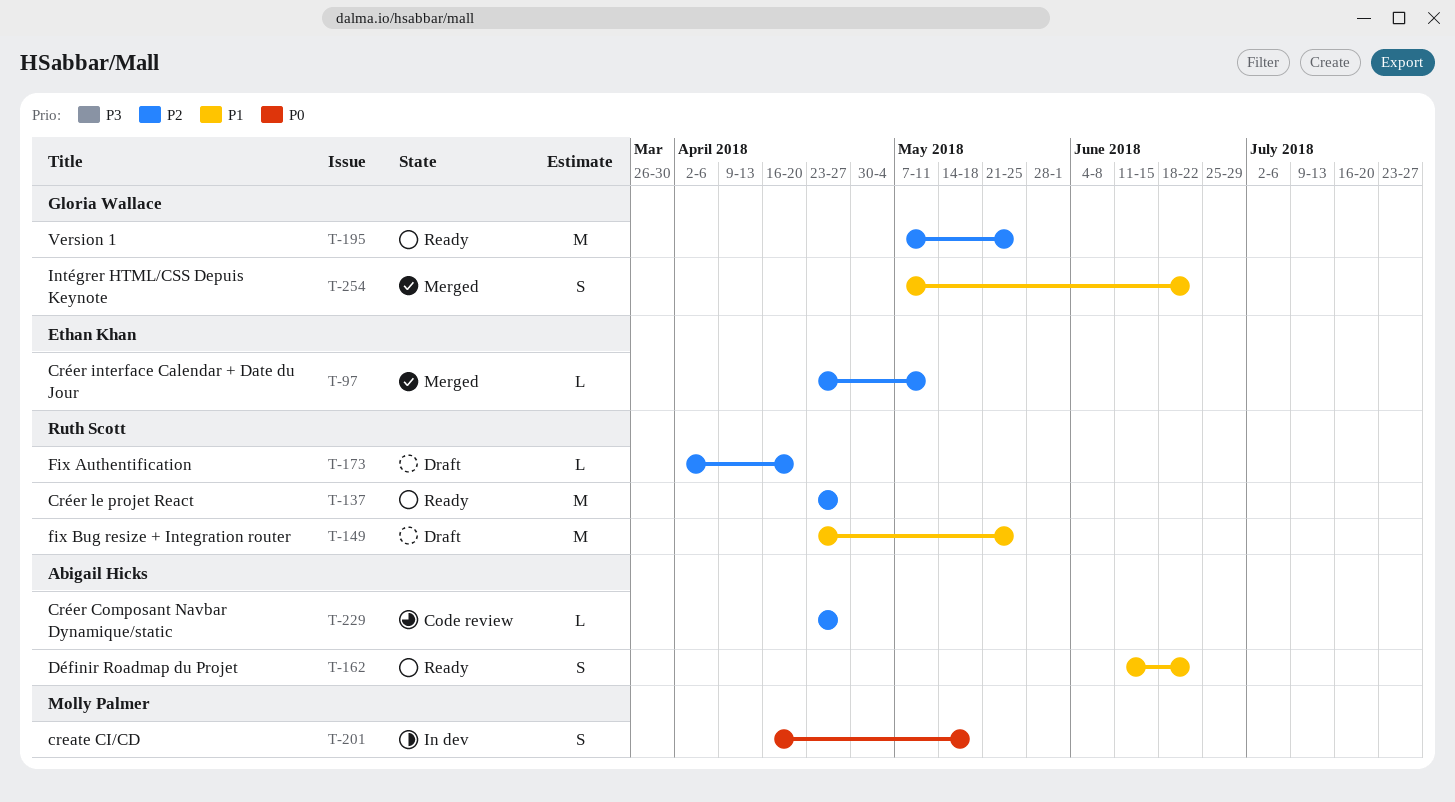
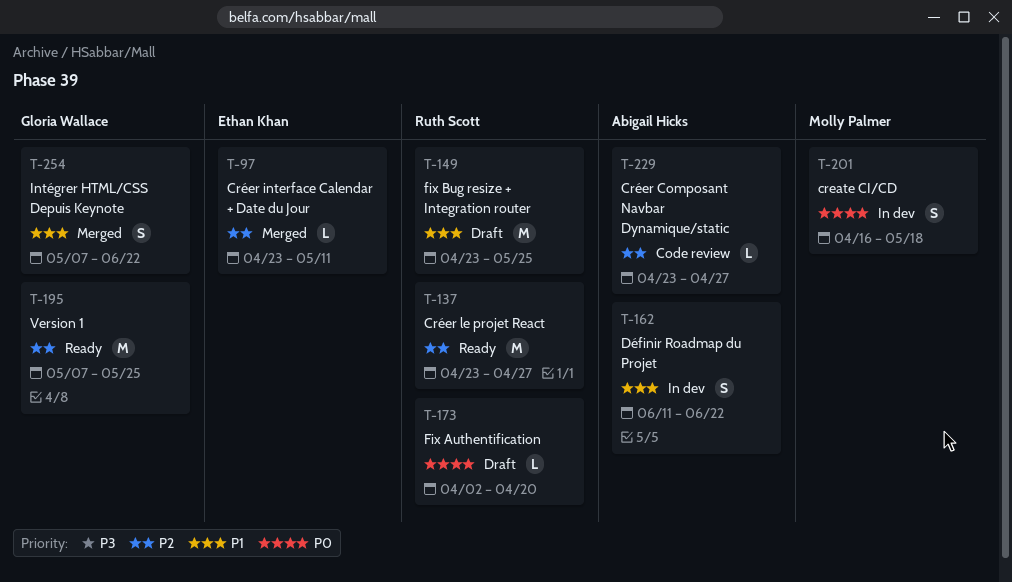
T-162, status: Ready -> In dev
T-173, priority: P2 -> P0

